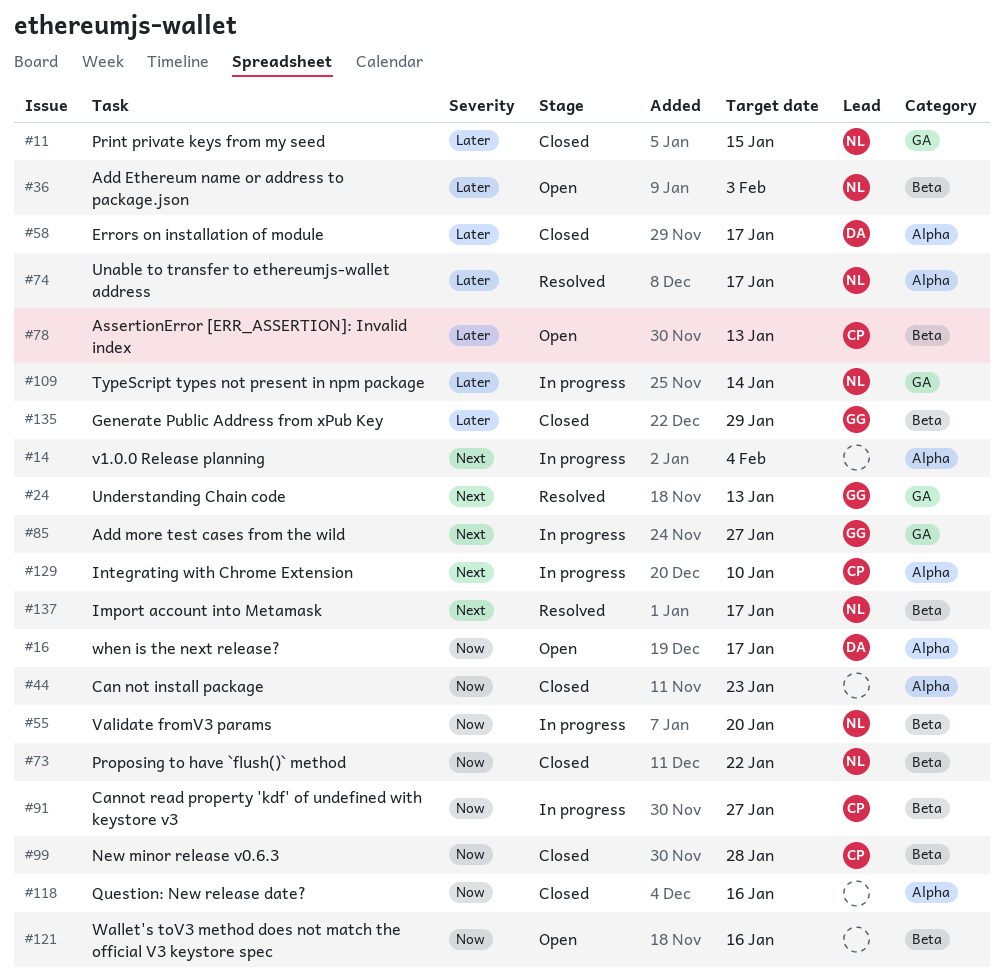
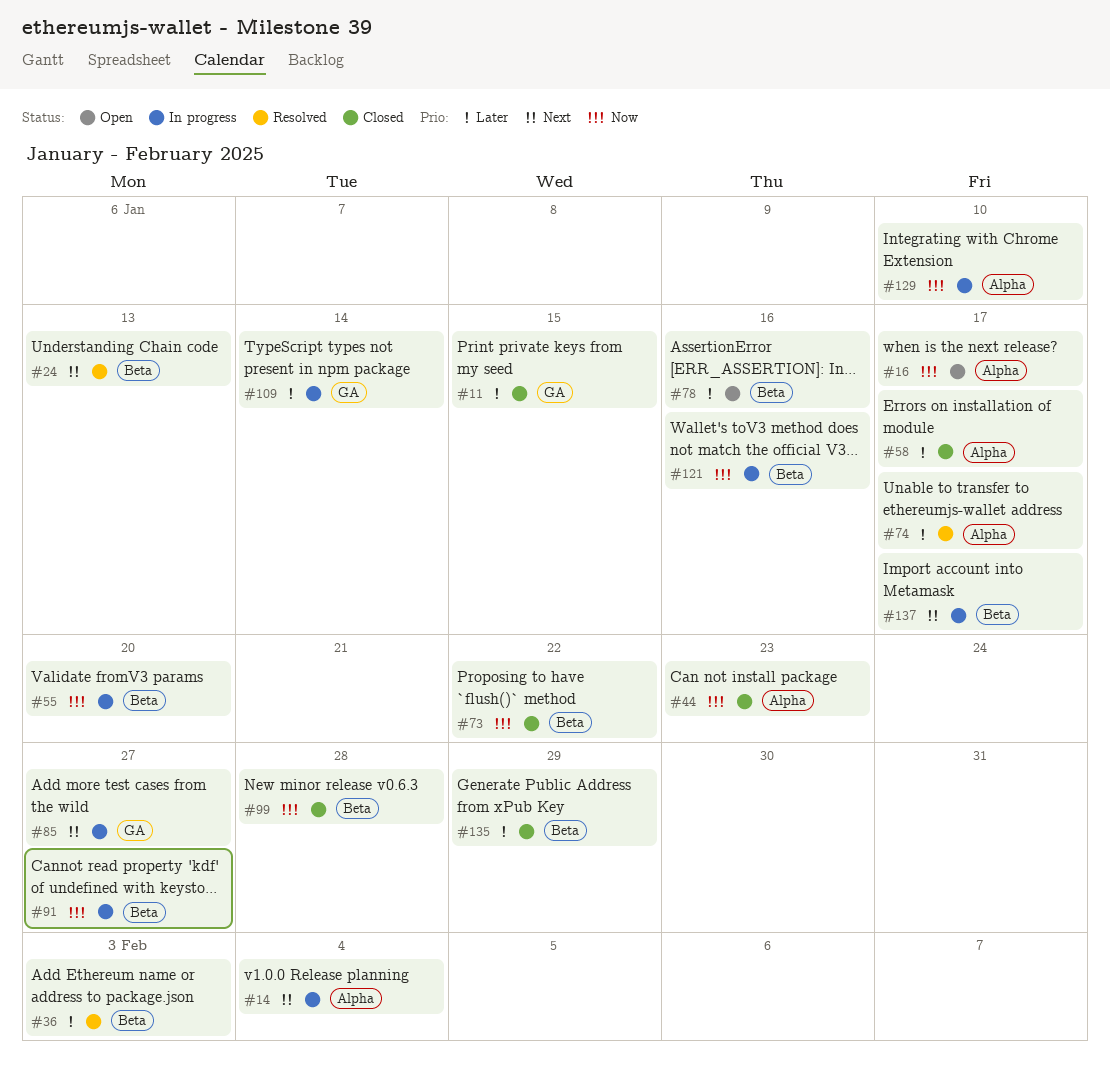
#24, label: GA -> Beta
#36, status: Open -> Resolved
#78, due: Jan 13 -> Jan 16
#118: present -> none
#121, status: Open -> In progress
#129, priority: Next -> Now
#137, status: Resolved -> In progress

